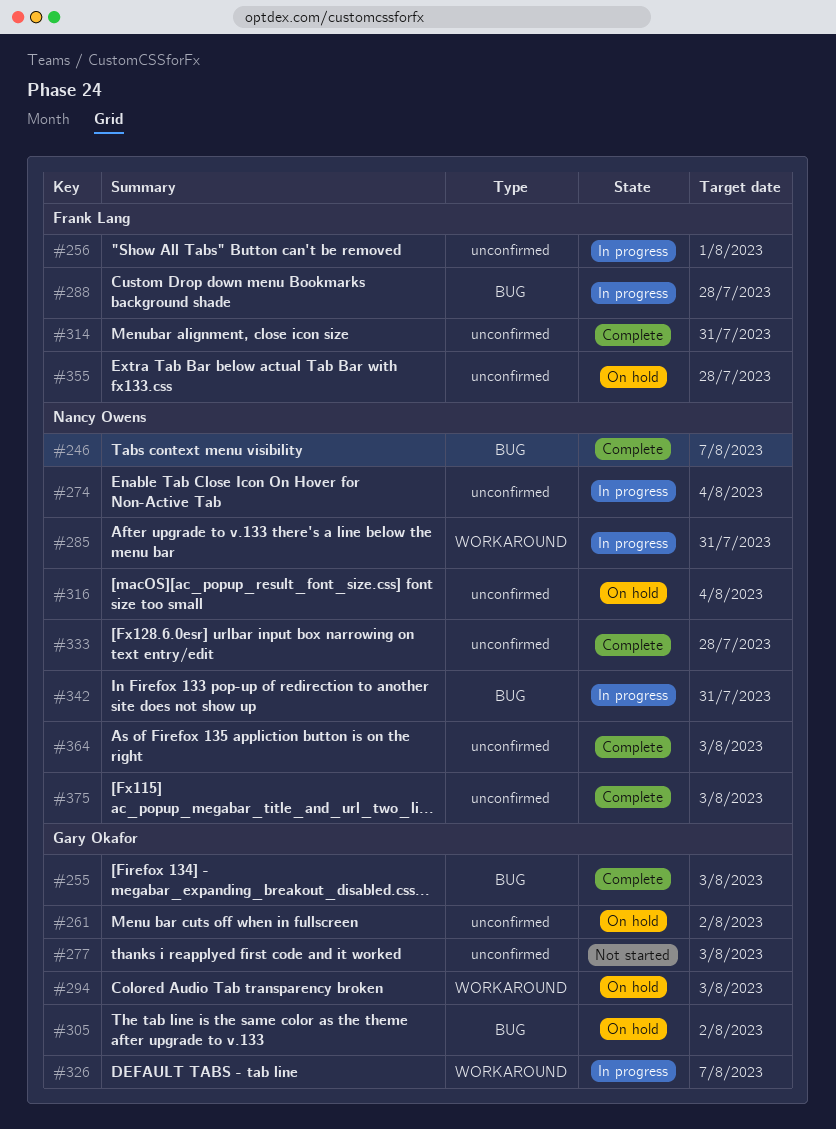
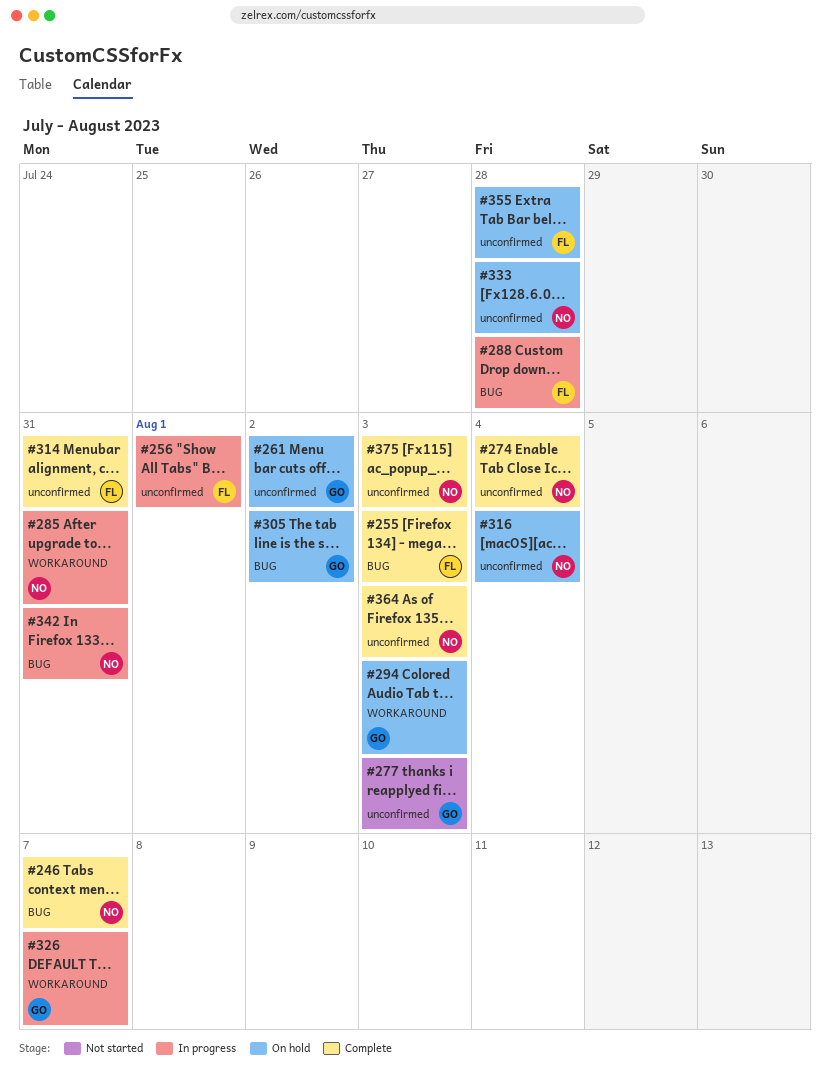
#255, owner: Gary Okafor -> Frank Lang
#274, status: In progress -> Complete
#333, status: Complete -> On hold

